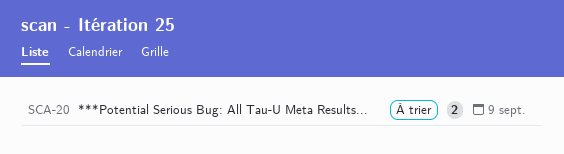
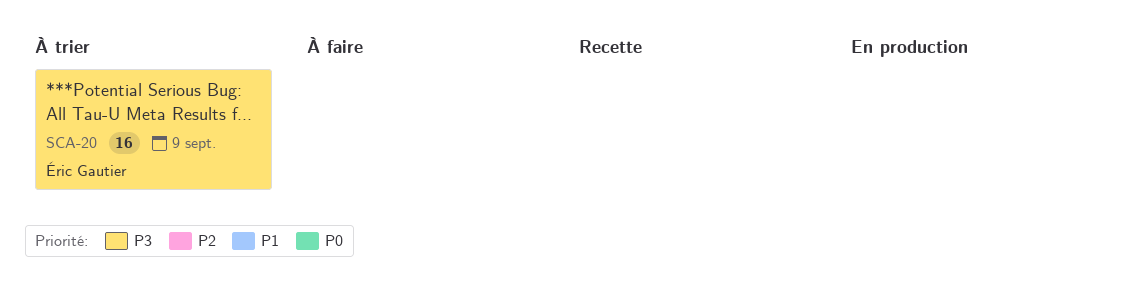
SCA-20, estimate: 2 -> 16

